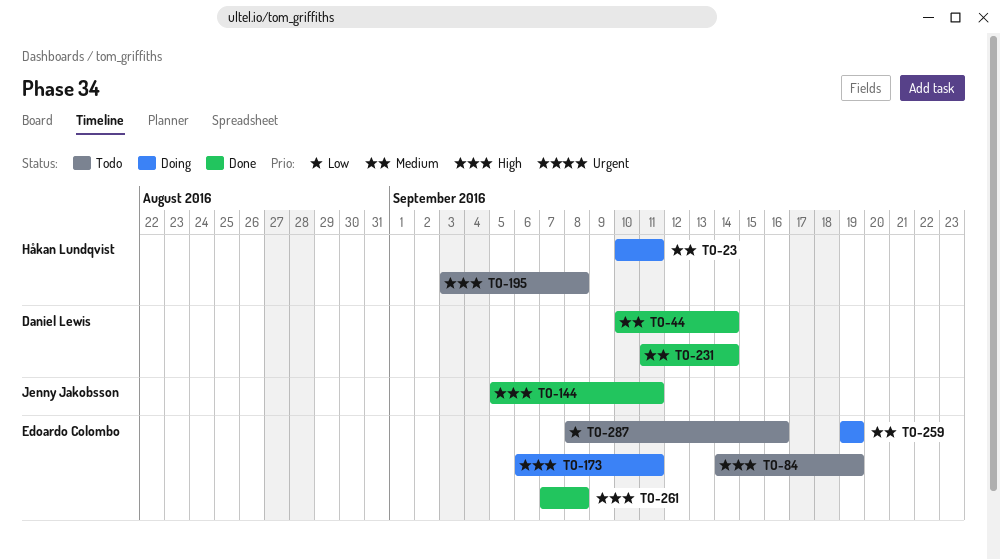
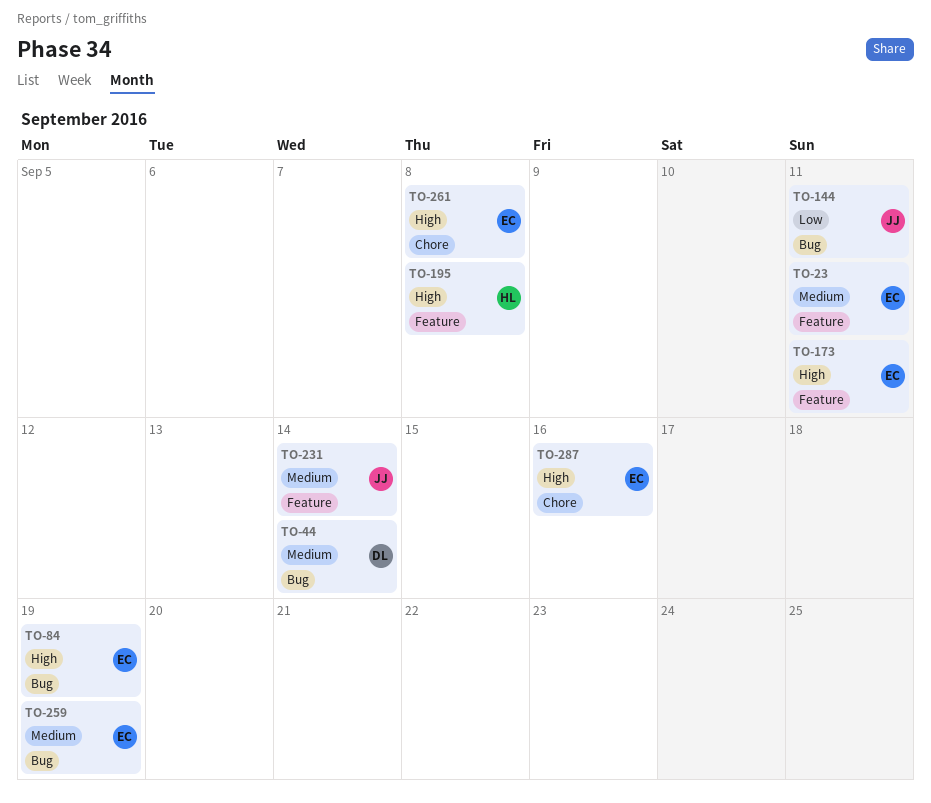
TO-23, owner: Håkan Lundqvist -> Edoardo Colombo
TO-144, priority: High -> Low
TO-231, owner: Daniel Lewis -> Jenny Jakobsson
TO-287, priority: Low -> High

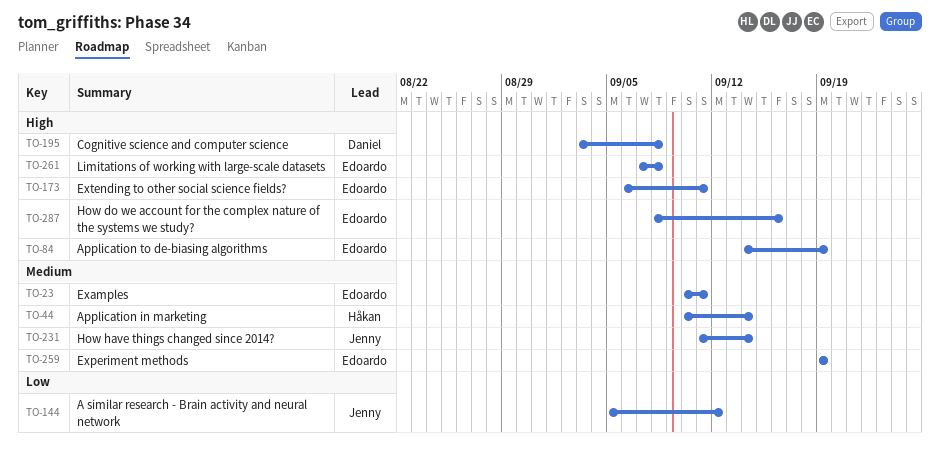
TO-44, owner: Daniel -> Håkan
TO-144, due: Sep 11 -> Sep 12
TO-195, owner: Håkan -> Daniel

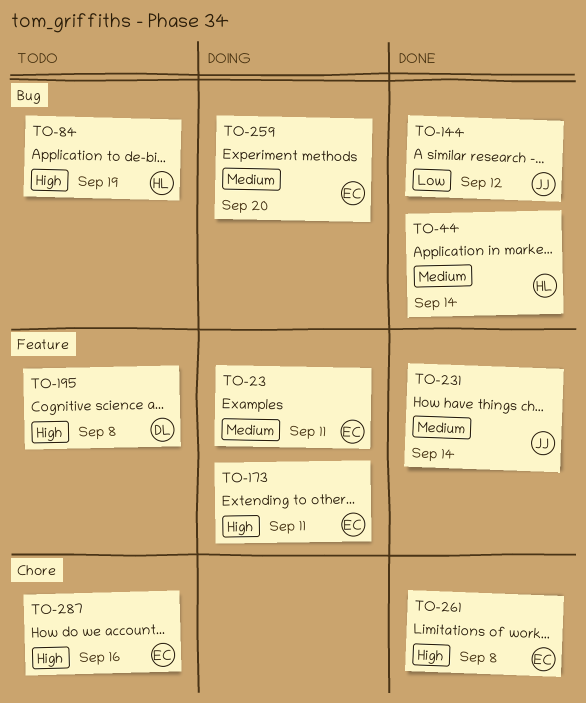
TO-84, owner: Edoardo -> Håkan
TO-259, due: Sep 19 -> Sep 20

